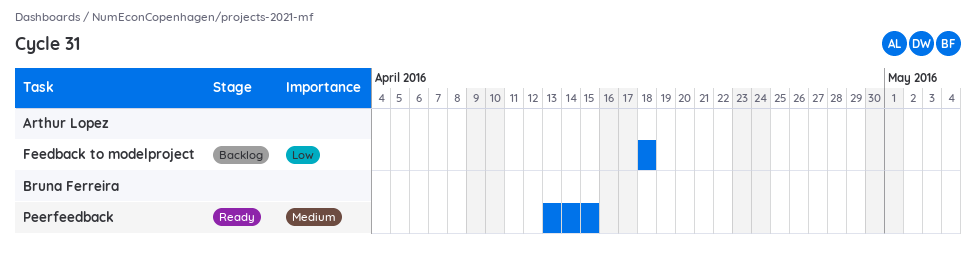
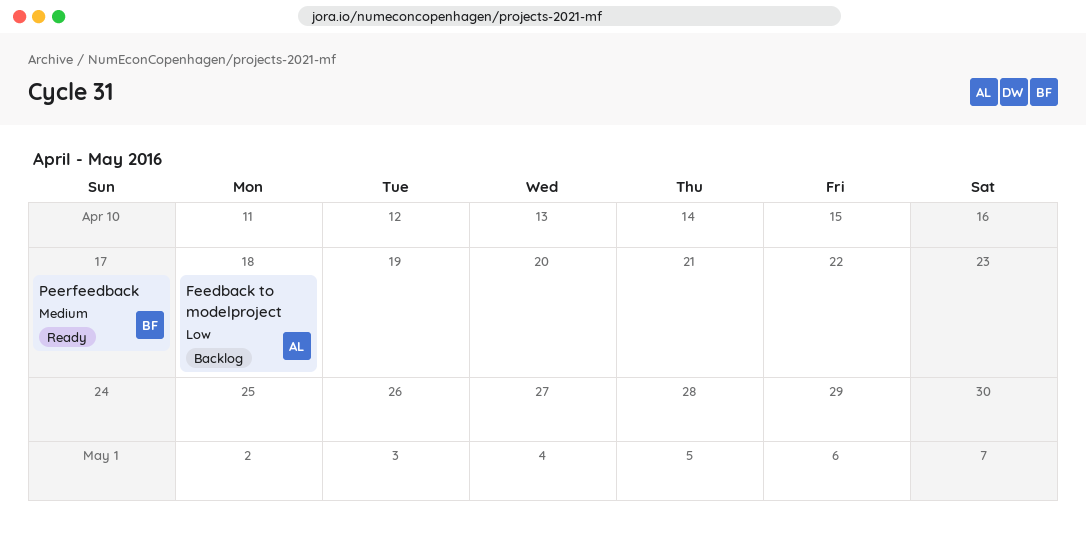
Peerfeedback, due: Apr 15 -> Apr 17

